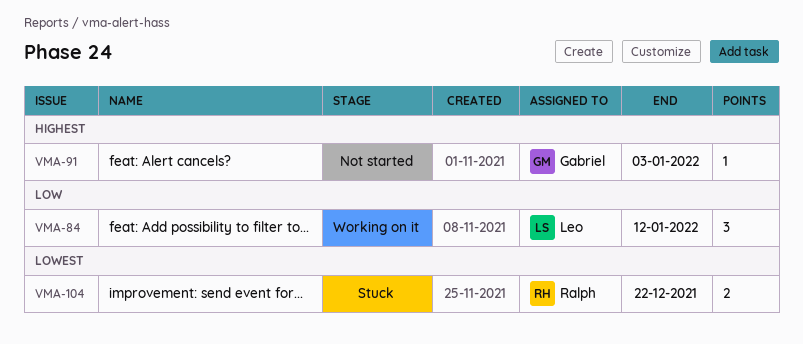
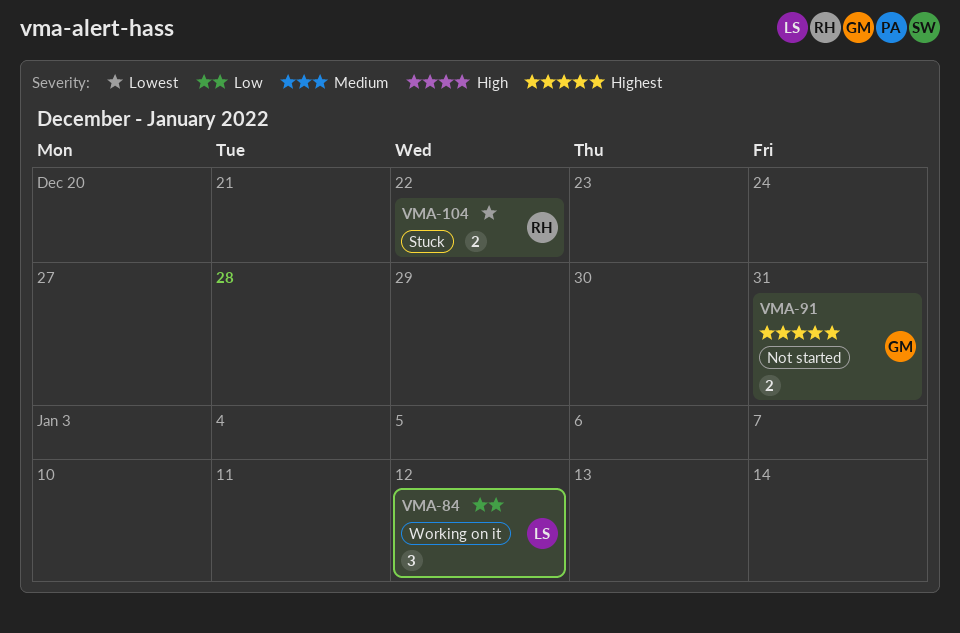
VMA-91, estimate: 1 -> 2
VMA-91, due: Jan 3 -> Dec 31

